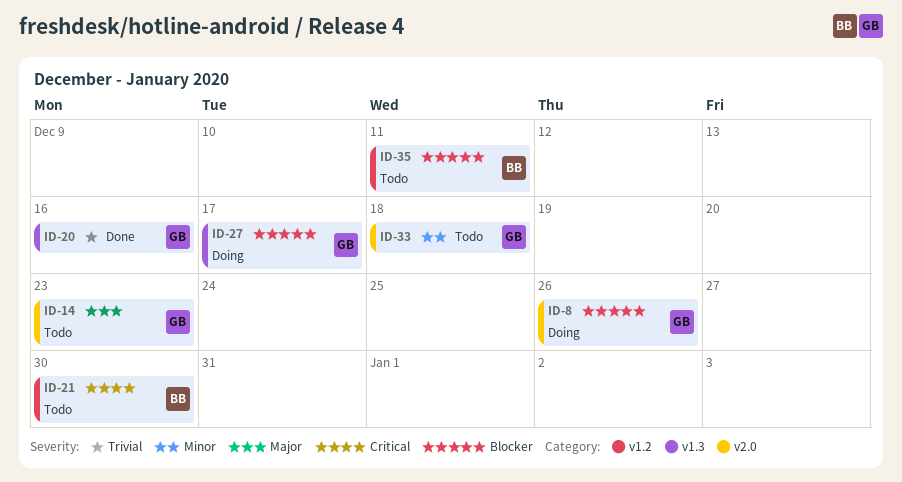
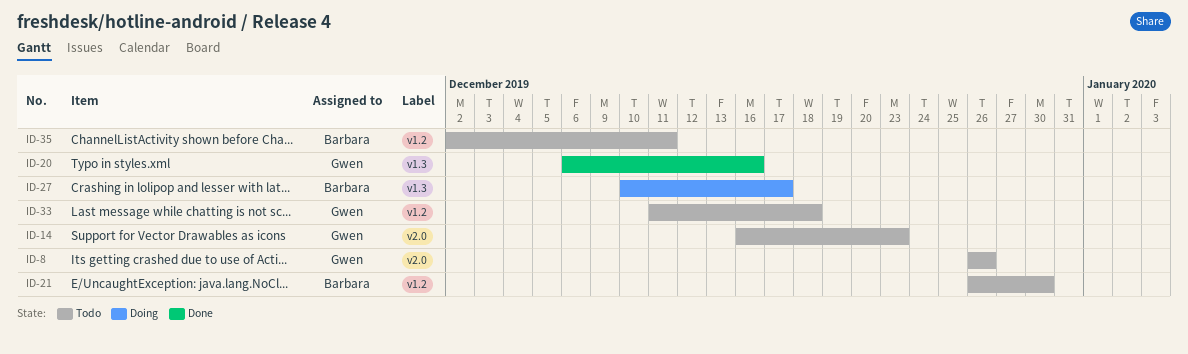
ID-8, status: Doing -> Todo
ID-27, owner: Gwen -> Barbara
ID-33, label: v2.0 -> v1.2

